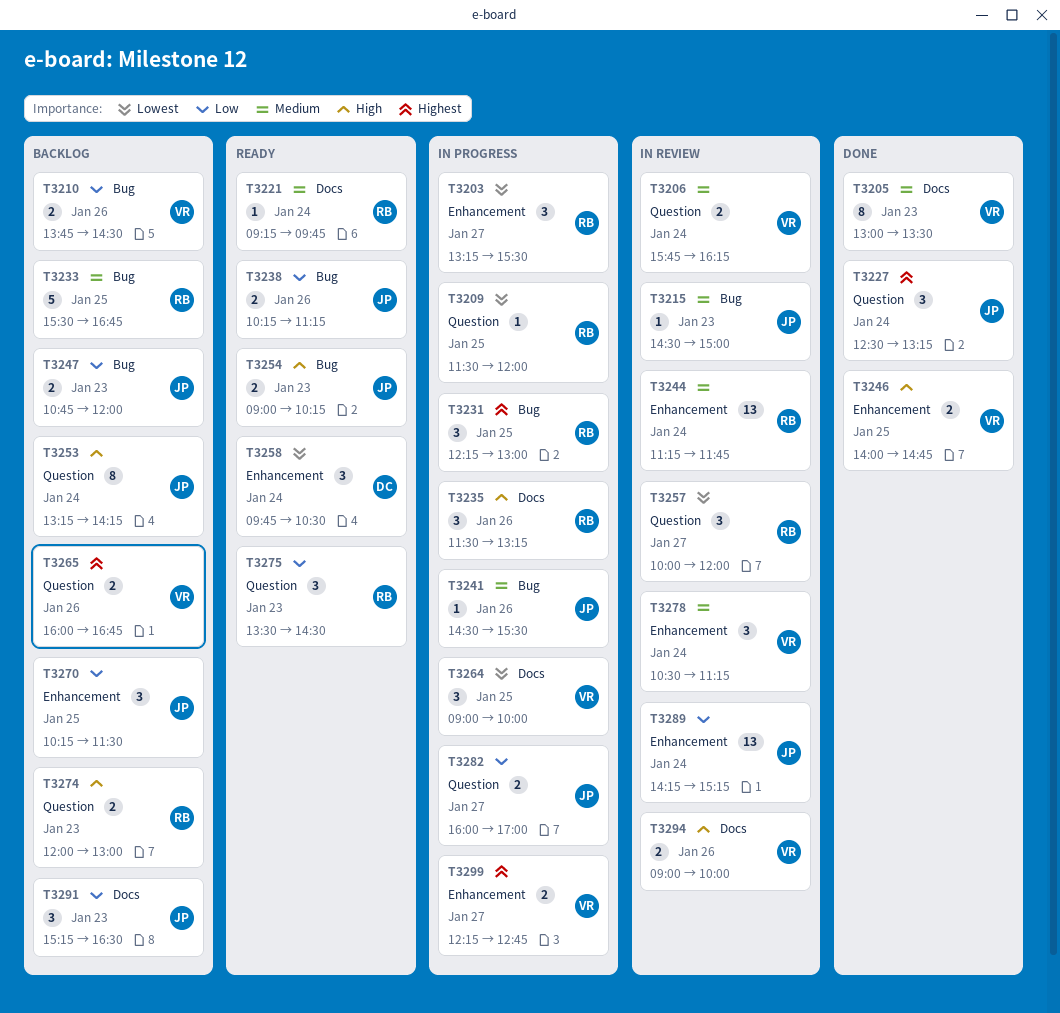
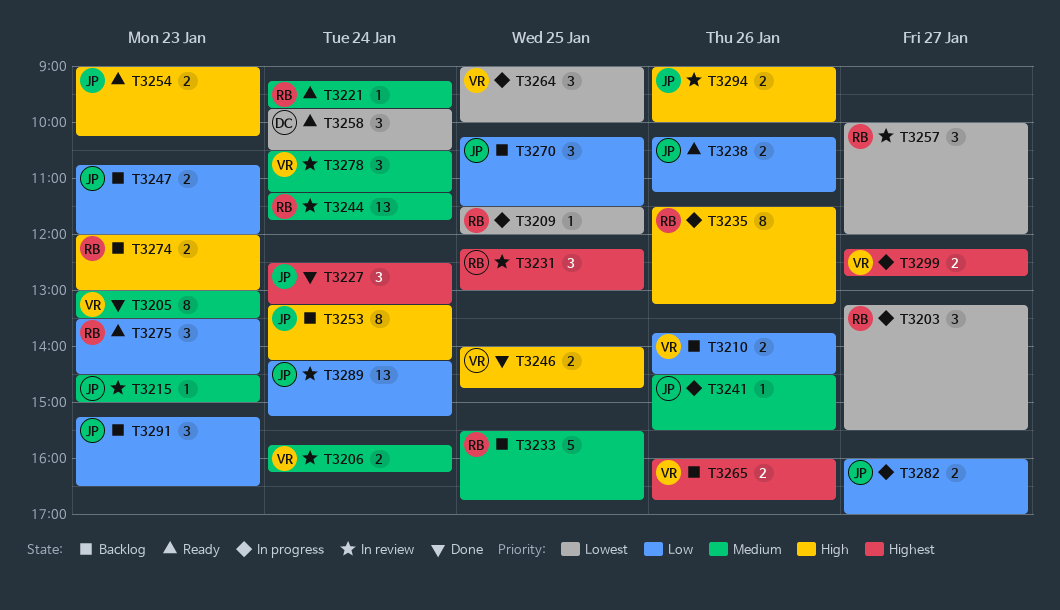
T3231, status: In progress -> In review
T3235, estimate: 3 -> 8
T3294, owner: VR -> JP

